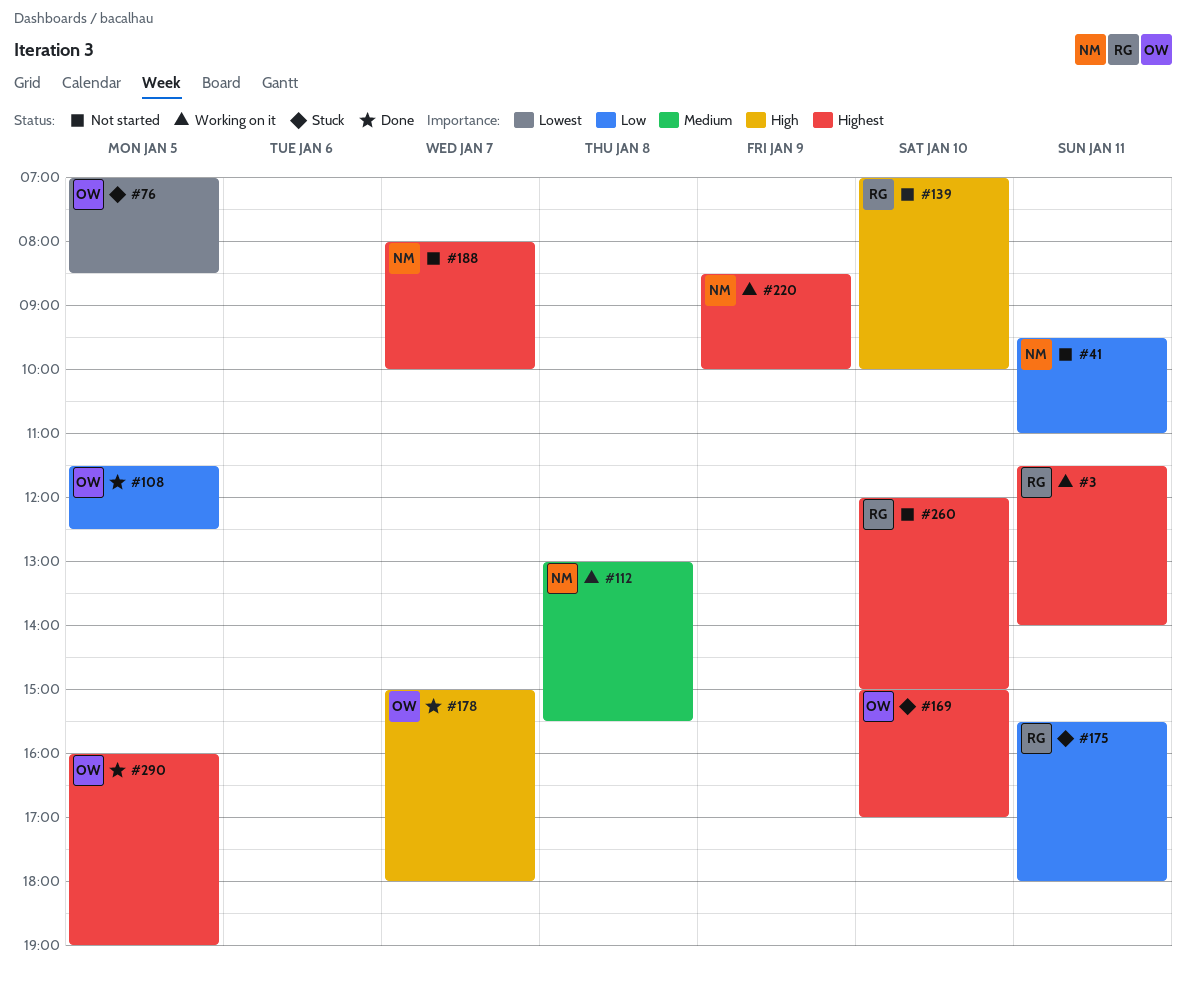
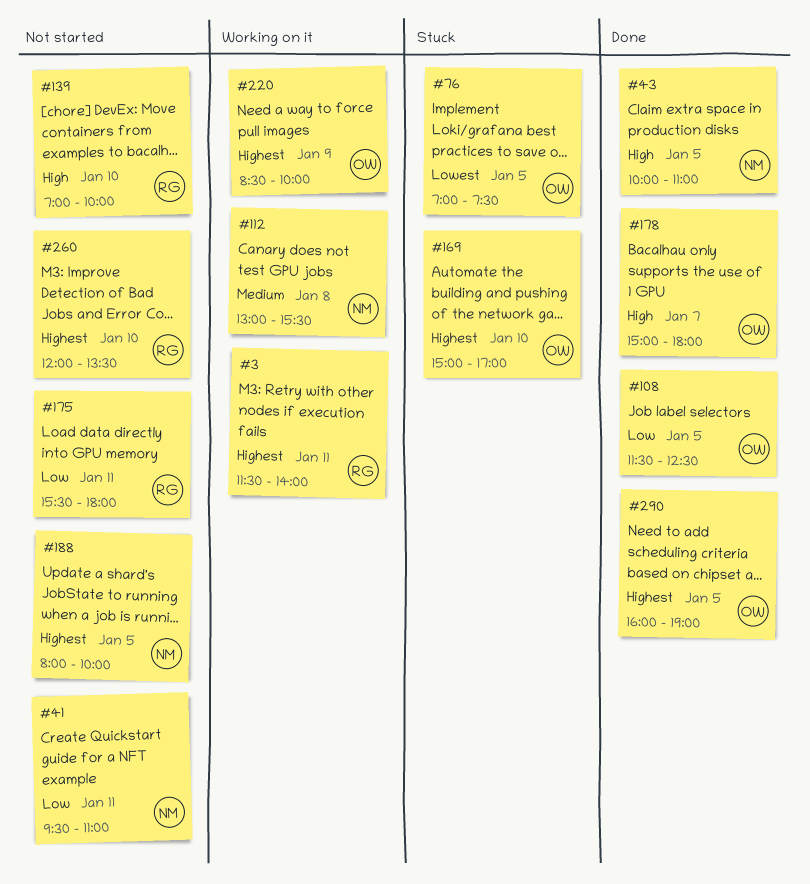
#43: none -> present
#76, ends: 08:30 -> 07:30
#175, status: Stuck -> Not started
#188, day: Jan 7 -> Jan 5
#220, owner: NM -> OW
#260, ends: 15:00 -> 13:30

